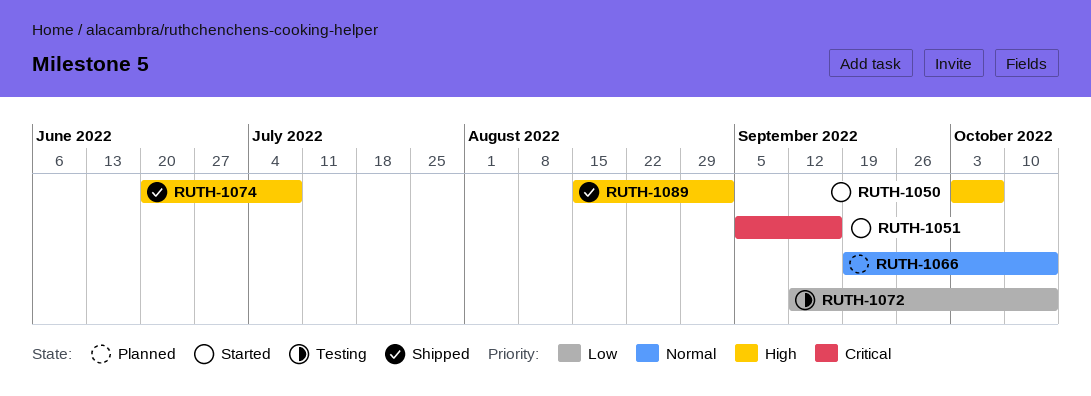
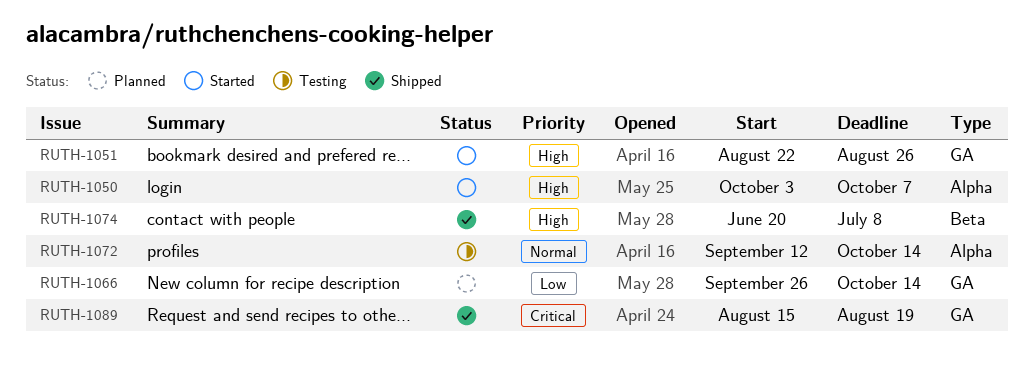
RUTH-1051, priority: Critical -> High
RUTH-1051, start: Sep 5 -> Aug 22
RUTH-1051, due: Sep 16 -> Aug 26
RUTH-1066, priority: Normal -> Low
RUTH-1066, start: Sep 19 -> Sep 26
RUTH-1072, priority: Low -> Normal
RUTH-1089, priority: High -> Critical
RUTH-1089, due: Sep 2 -> Aug 19

